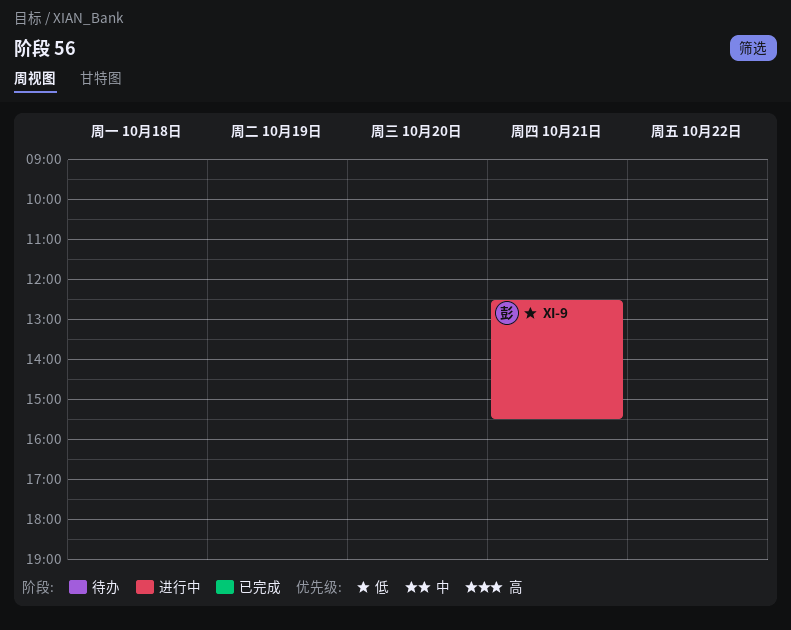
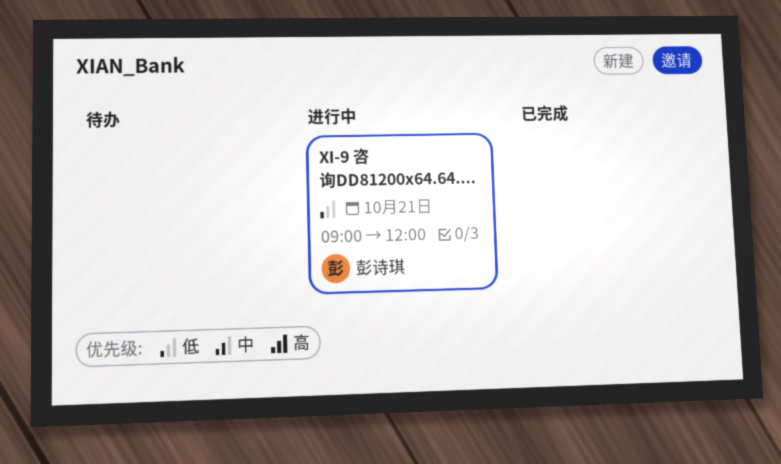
XI-9, begins: 12:30 -> 09:00
XI-9, ends: 15:30 -> 12:00

